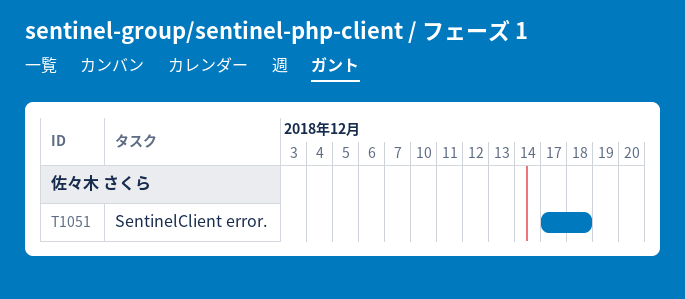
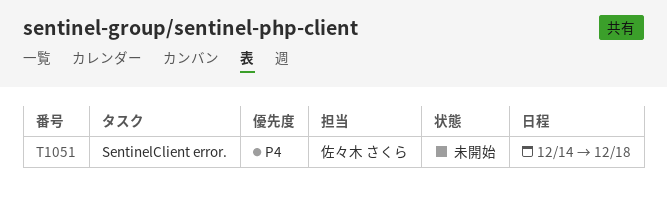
T1051, start: Dec 17 -> Dec 14

